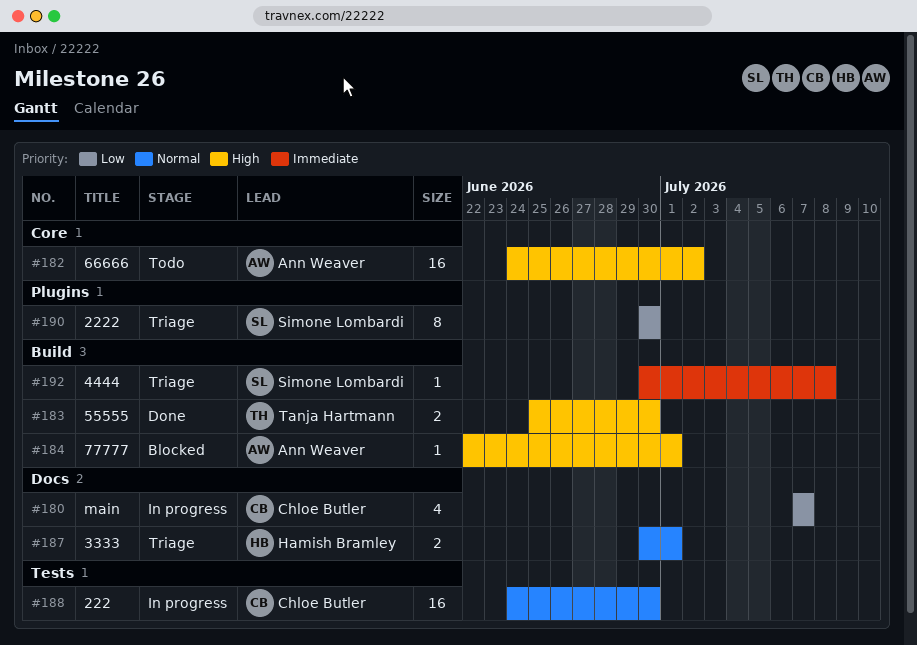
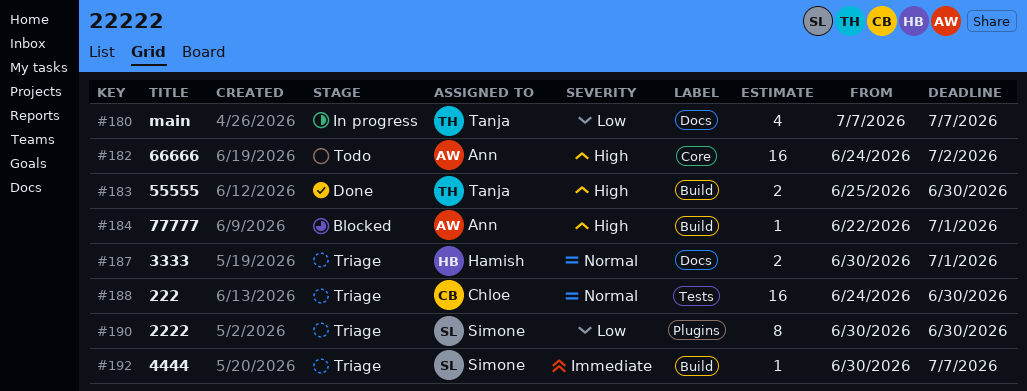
#180, owner: Chloe Butler -> Tanja Hartmann
#188, status: In progress -> Triage
#192, due: Jul 8 -> Jul 7

